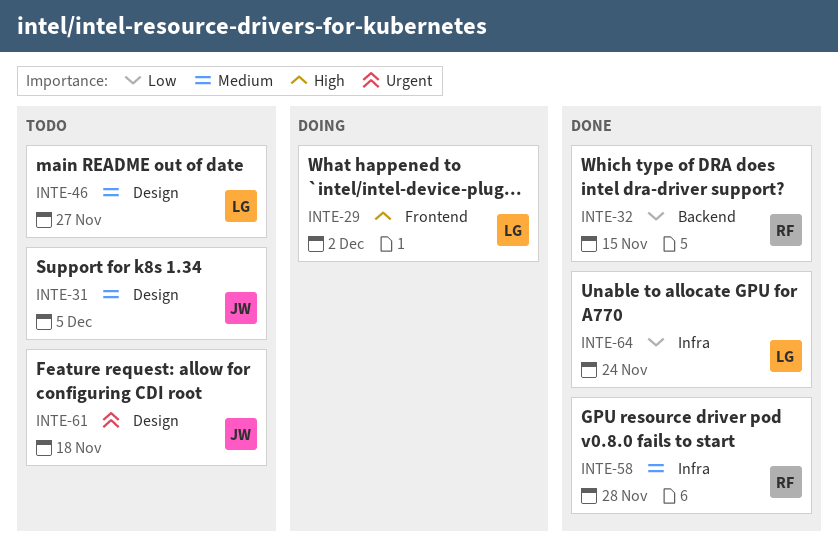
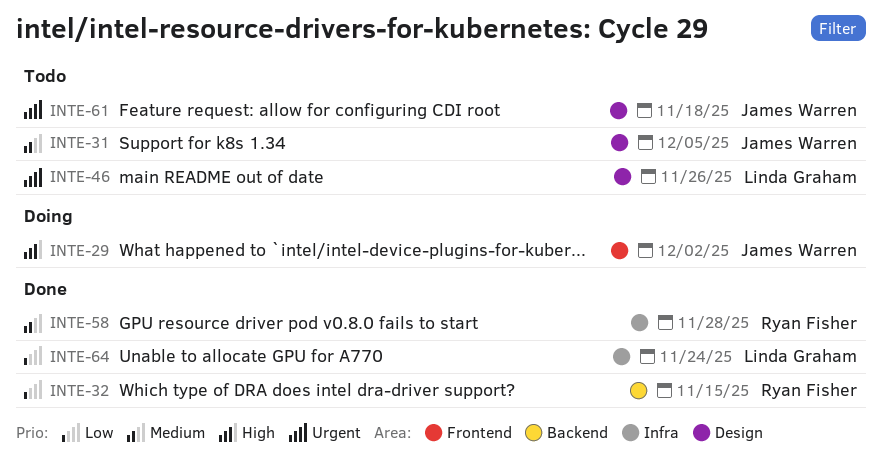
INTE-29, owner: Linda Graham -> James Warren
INTE-46, priority: Medium -> Urgent
INTE-46, due: Nov 27 -> Nov 26

